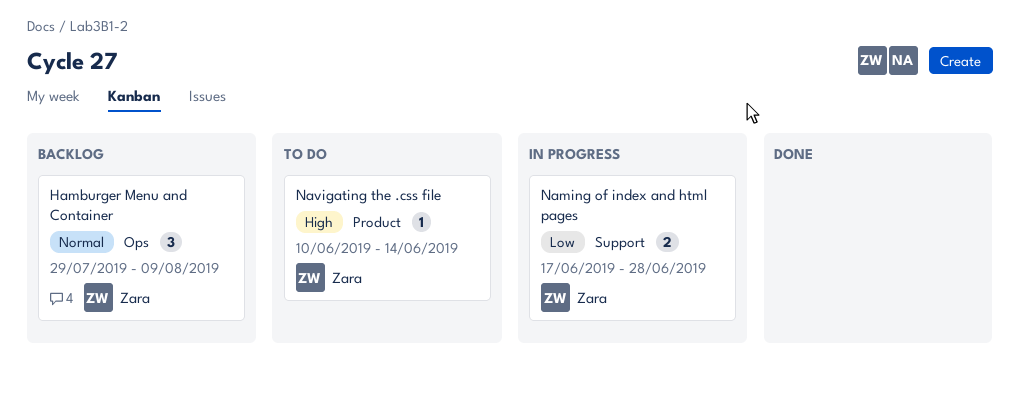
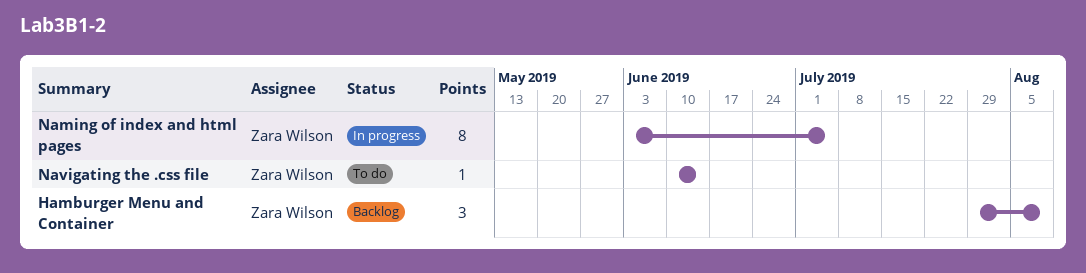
Naming of index and html pages, estimate: 2 -> 8
Naming of index and html pages, start: Jun 17 -> Jun 3
Naming of index and html pages, due: Jun 28 -> Jul 5

